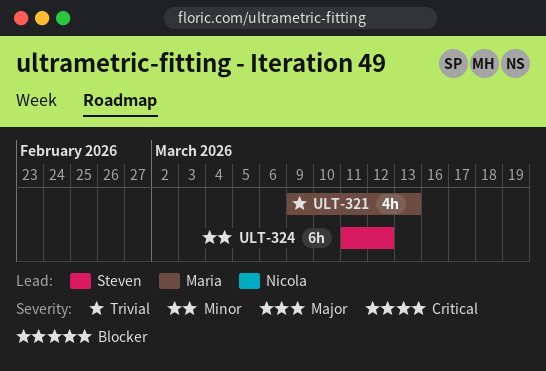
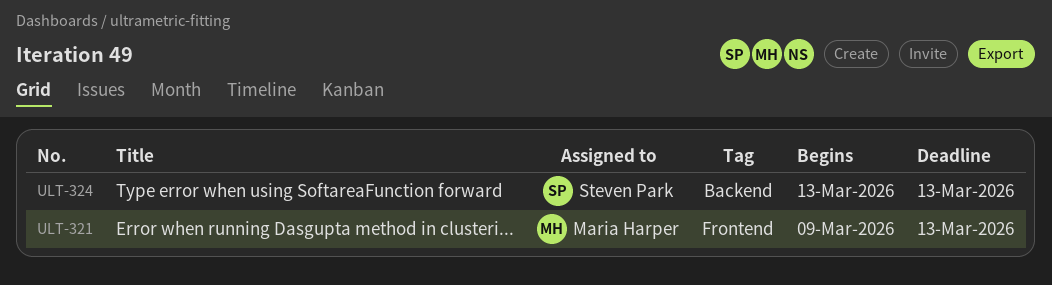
ULT-324, start: Mar 11 -> Mar 13
ULT-324, due: Mar 12 -> Mar 13

